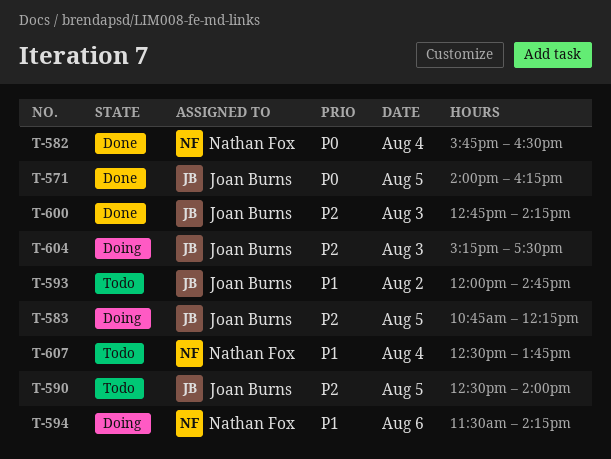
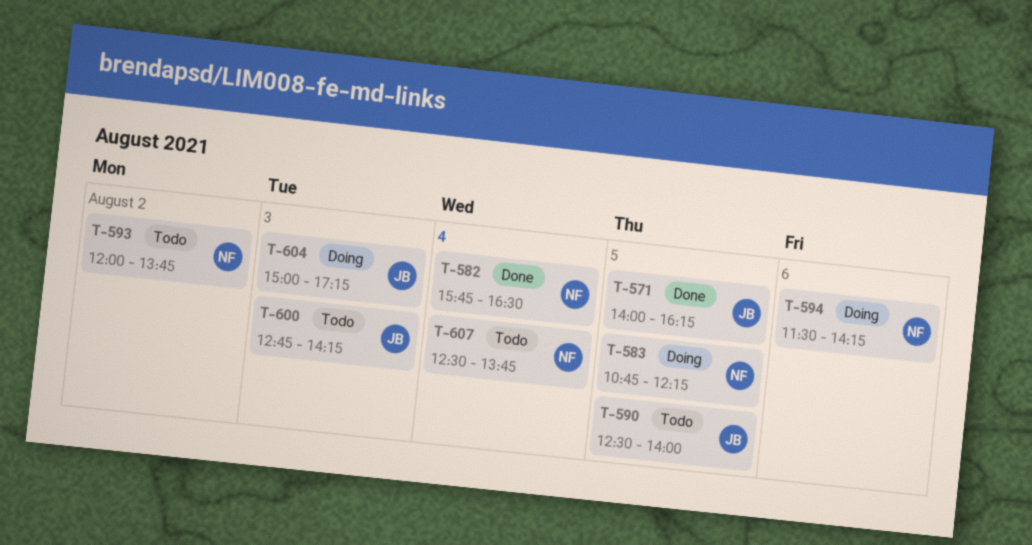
T-583, owner: Joan Burns -> Nathan Fox
T-593, owner: Joan Burns -> Nathan Fox
T-593, ends: 14:45 -> 13:45
T-600, status: Done -> Todo
T-604, begins: 15:15 -> 15:00
T-604, ends: 17:30 -> 17:15

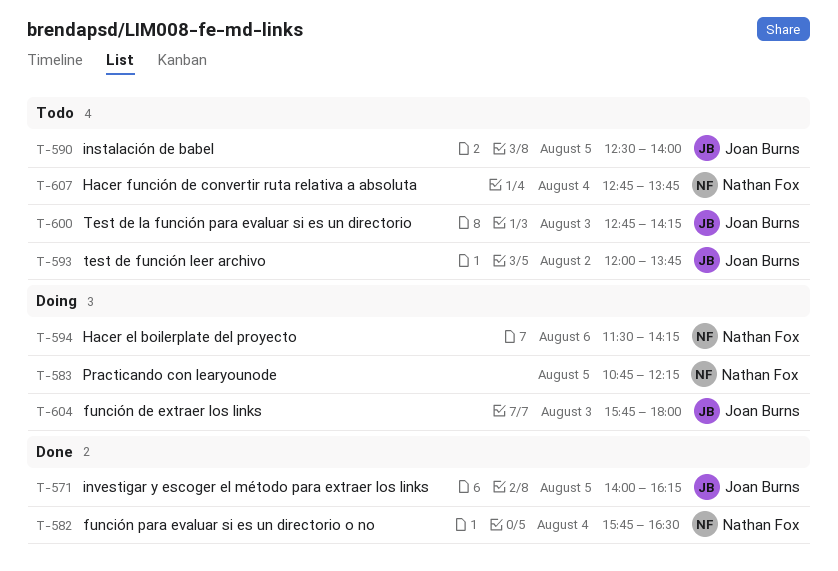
T-593, owner: Nathan Fox -> Joan Burns
T-604, begins: 15:00 -> 15:45
T-604, ends: 17:15 -> 18:00
T-607, begins: 12:30 -> 12:45

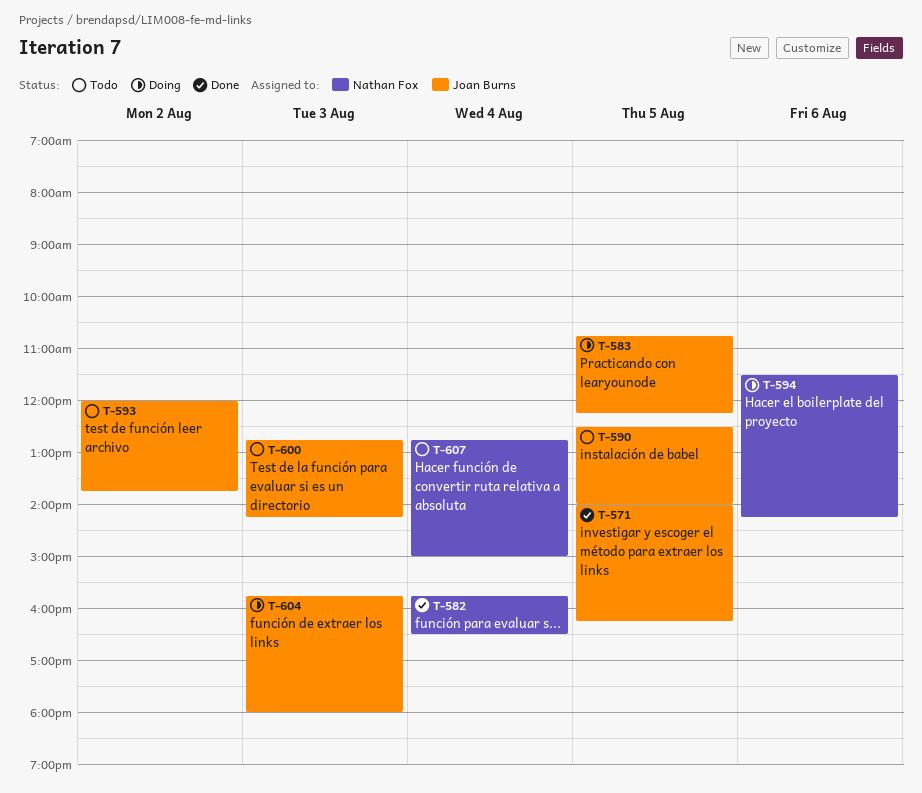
T-583, owner: Nathan Fox -> Joan Burns
T-607, ends: 13:45 -> 15:00

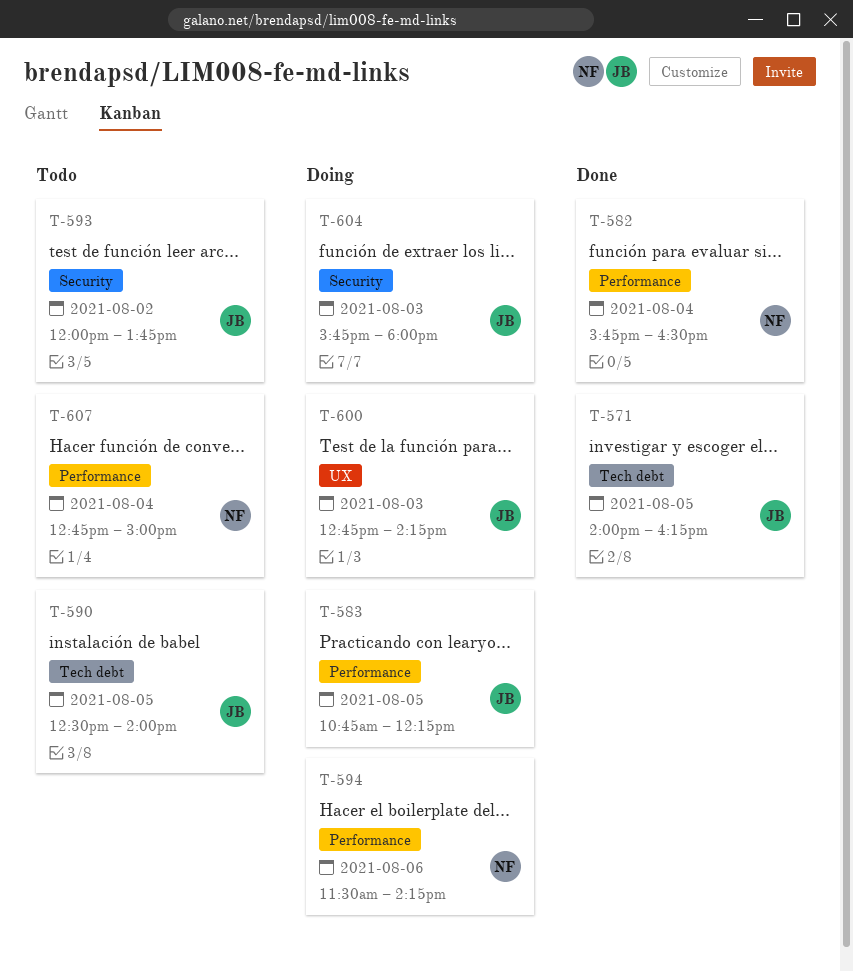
T-600, status: Todo -> Doing

